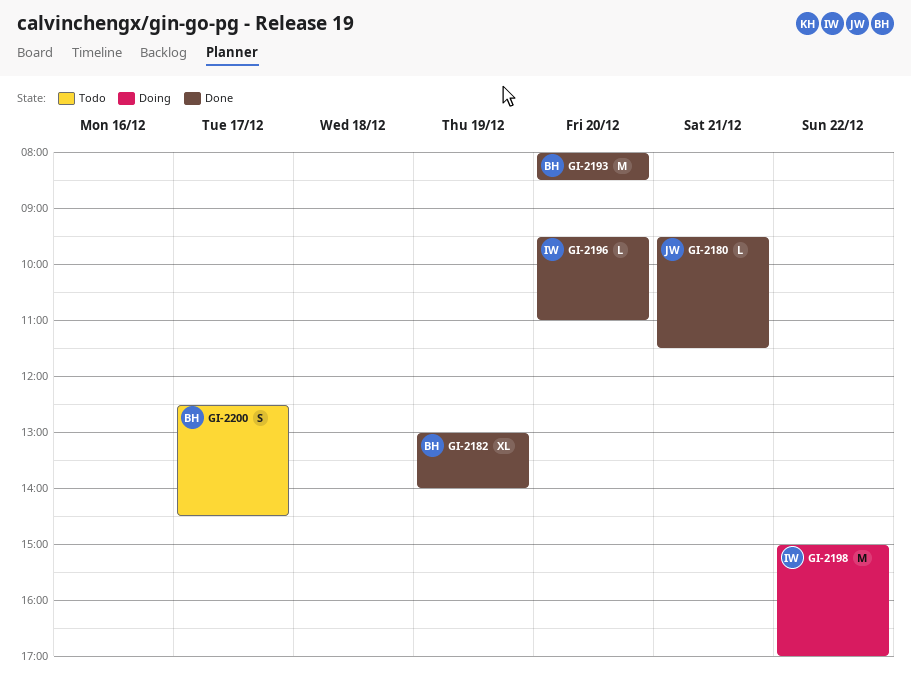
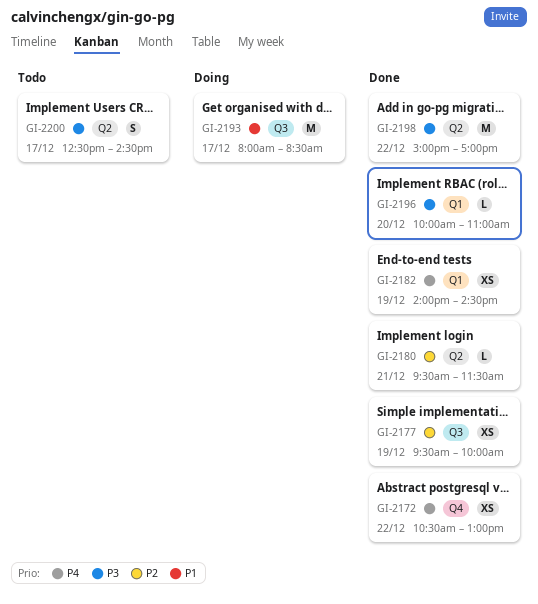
GI-2172: none -> present
GI-2177: none -> present
GI-2182, estimate: XL -> XS
GI-2182, begins: 13:00 -> 14:00
GI-2182, ends: 14:00 -> 14:30
GI-2193, status: Done -> Doing
GI-2193, day: Dec 20 -> Dec 17
GI-2196, begins: 09:30 -> 10:00
GI-2198, status: Doing -> Done

